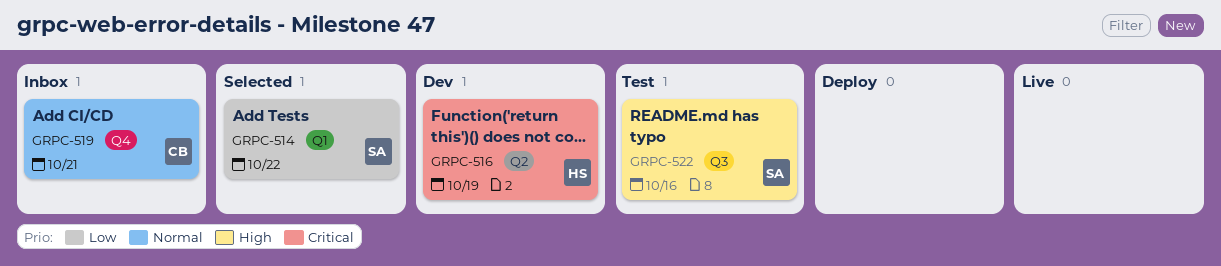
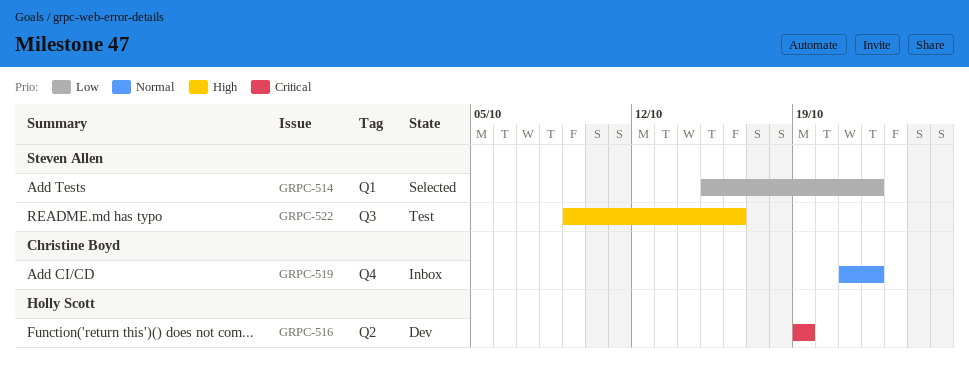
GRPC-519, due: Oct 21 -> Oct 22

